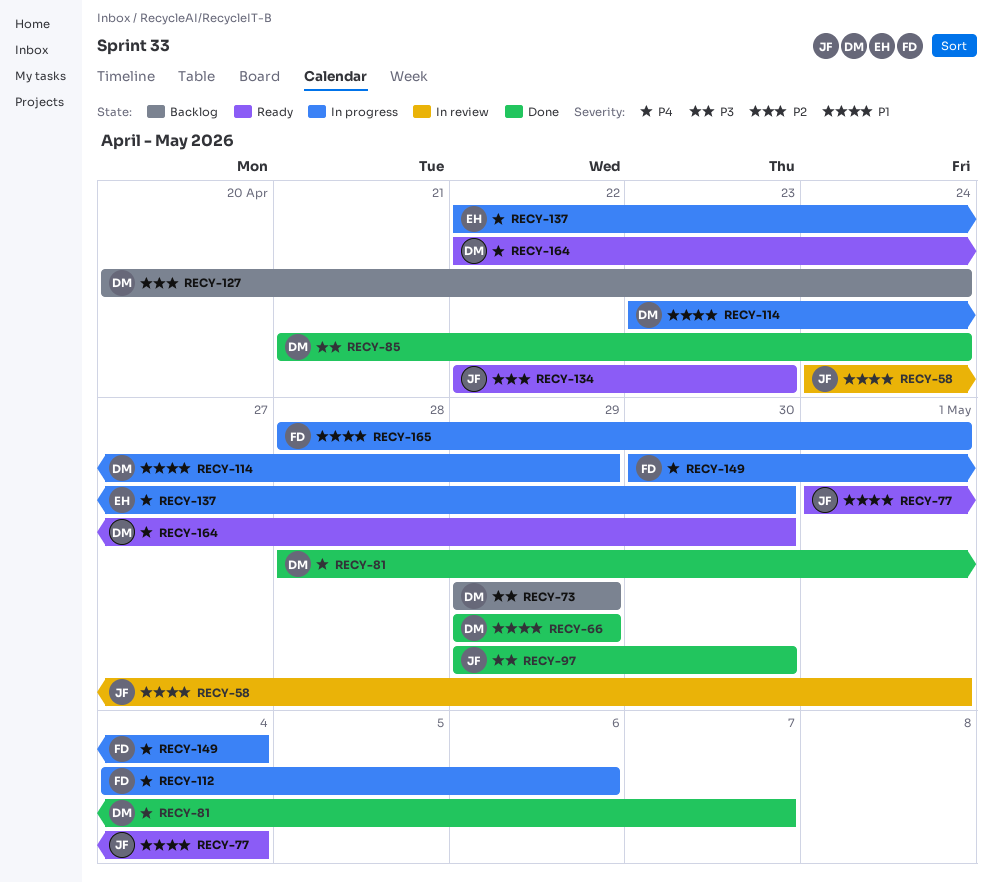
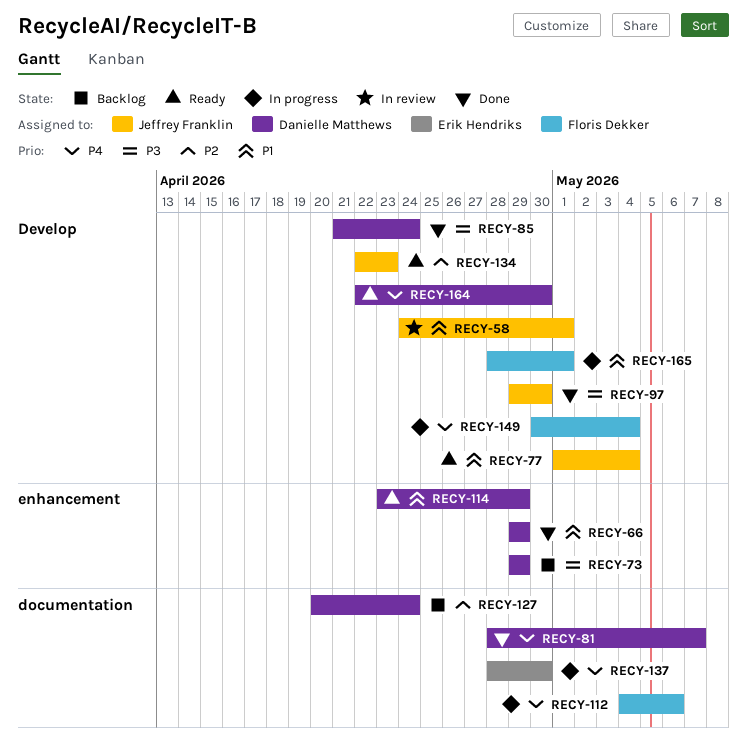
RECY-114, status: In progress -> Ready
RECY-137, start: Apr 22 -> Apr 28

